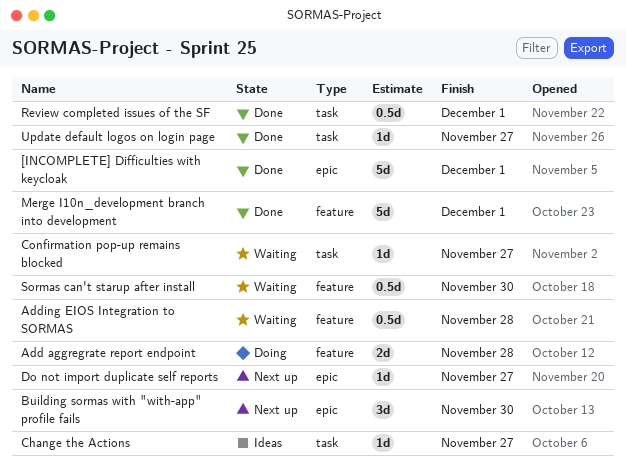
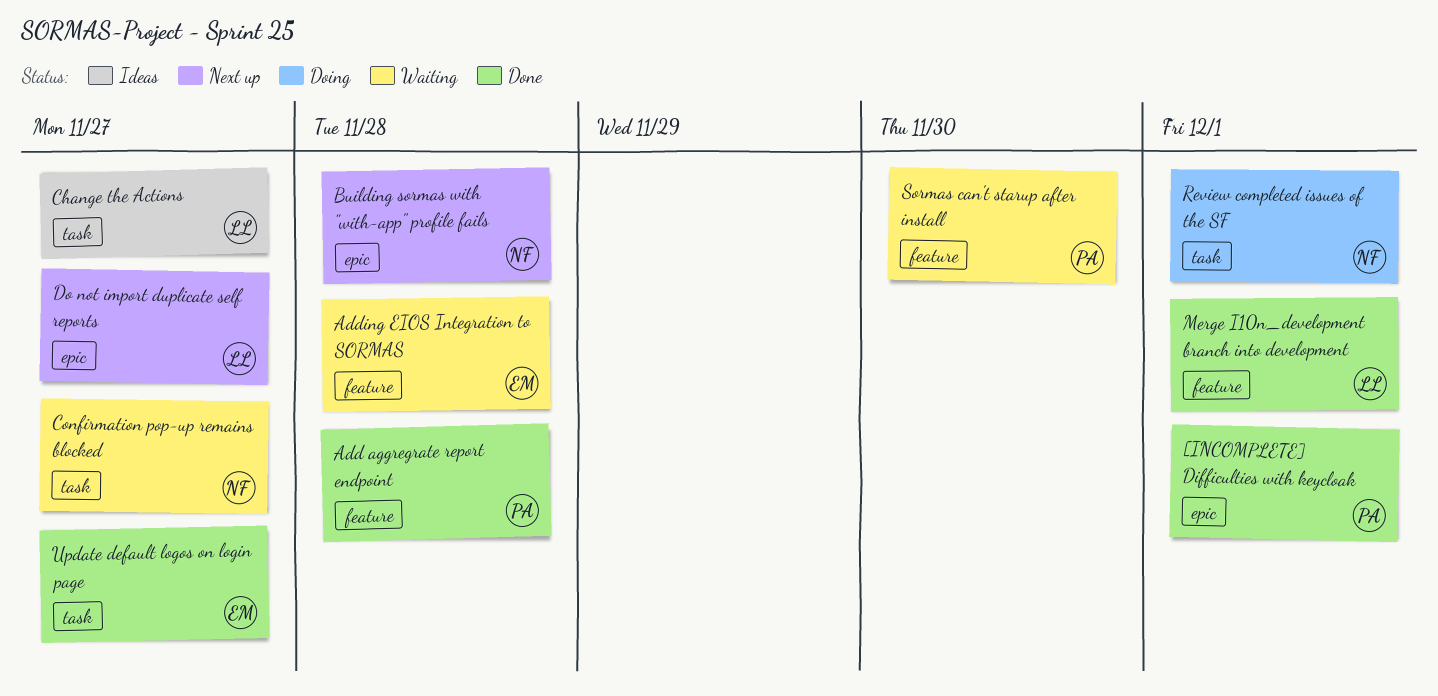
Add aggregrate report endpoint, status: Doing -> Done
Building sormas with "with-app" profile fails, due: Nov 30 -> Nov 28
Review completed issues of the SF, status: Done -> Doing

